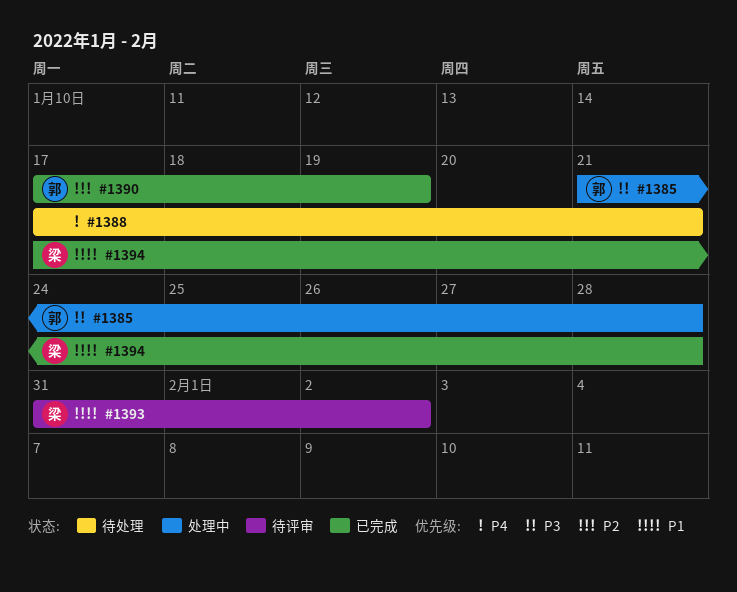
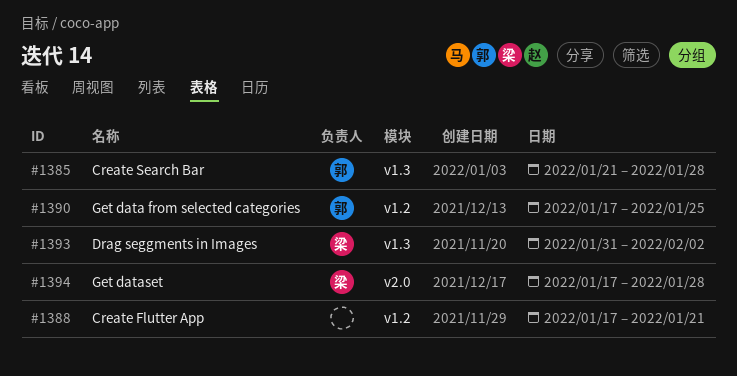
#1390, due: Jan 19 -> Jan 25

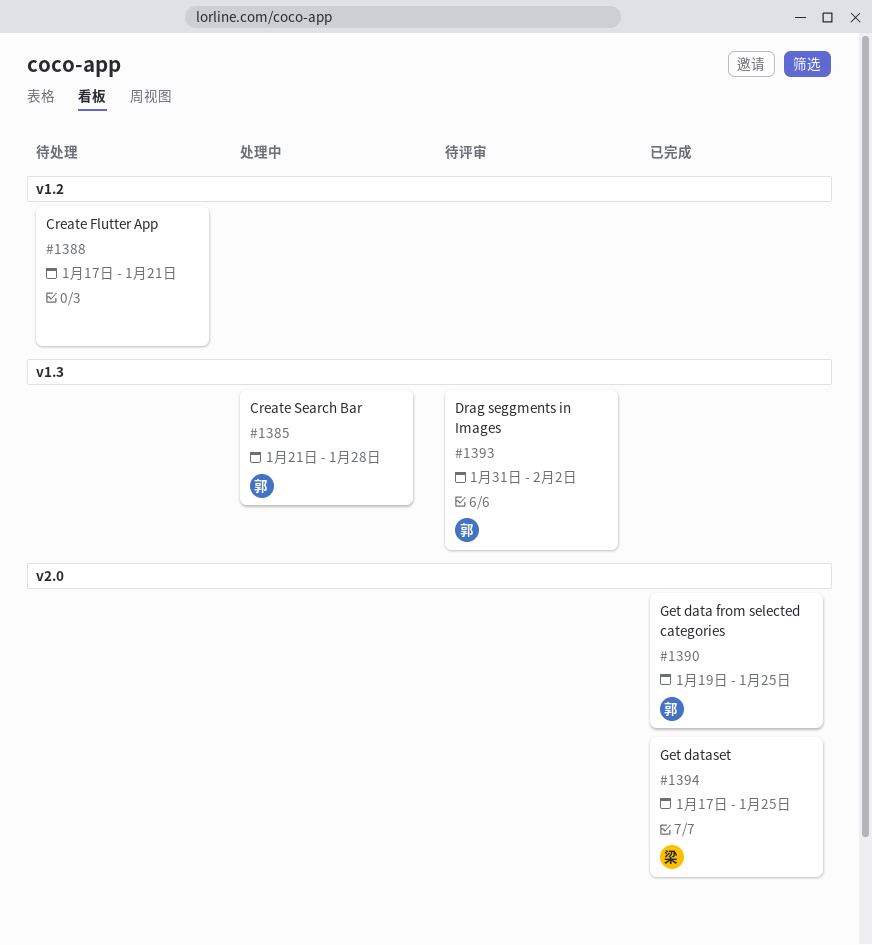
#1390, label: v1.2 -> v2.0
#1390, start: Jan 17 -> Jan 19
#1393, owner: 梁 -> 郭
#1394, due: Jan 28 -> Jan 25

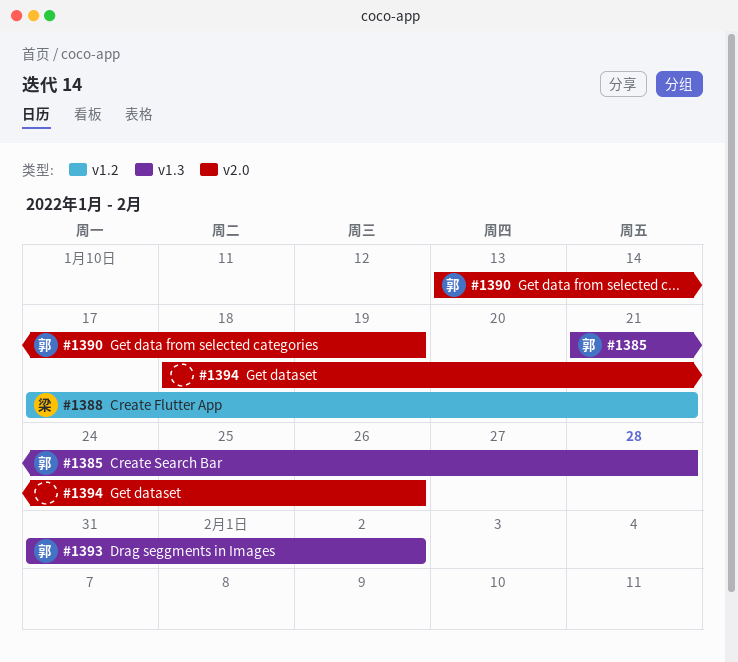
#1388, owner: none -> 梁
#1390, start: Jan 19 -> Jan 13
#1390, due: Jan 25 -> Jan 19
#1394, owner: 梁 -> none
#1394, start: Jan 17 -> Jan 18
#1394, due: Jan 25 -> Jan 26

